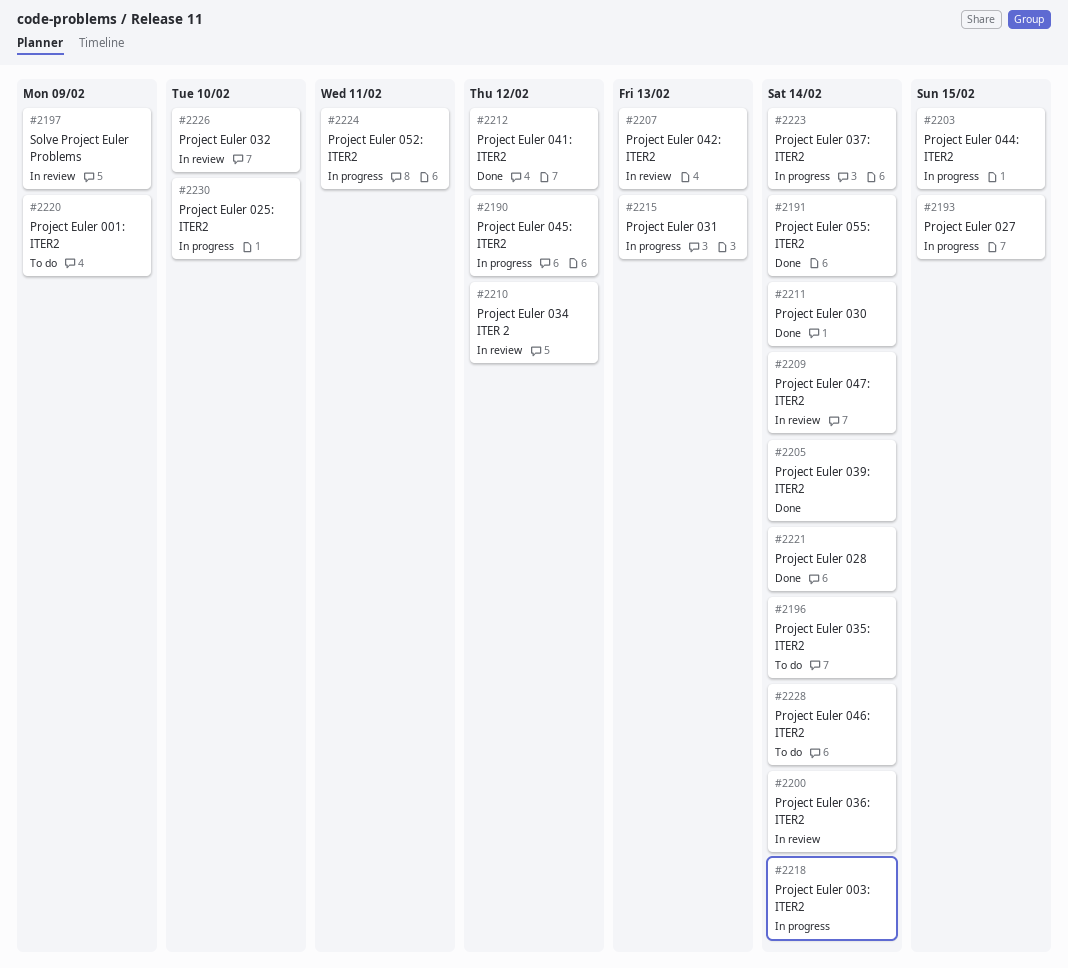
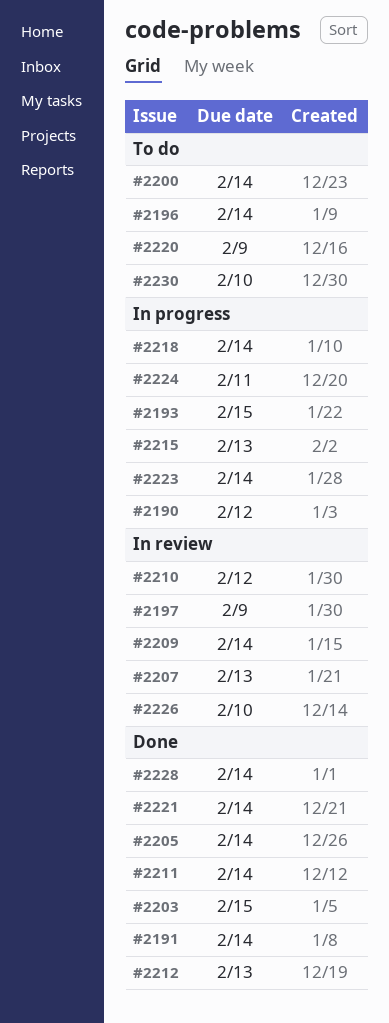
#2200, status: In review -> To do
#2203, status: In progress -> Done
#2212, due: Feb 12 -> Feb 13
#2228, status: To do -> Done
#2230, status: In progress -> To do

